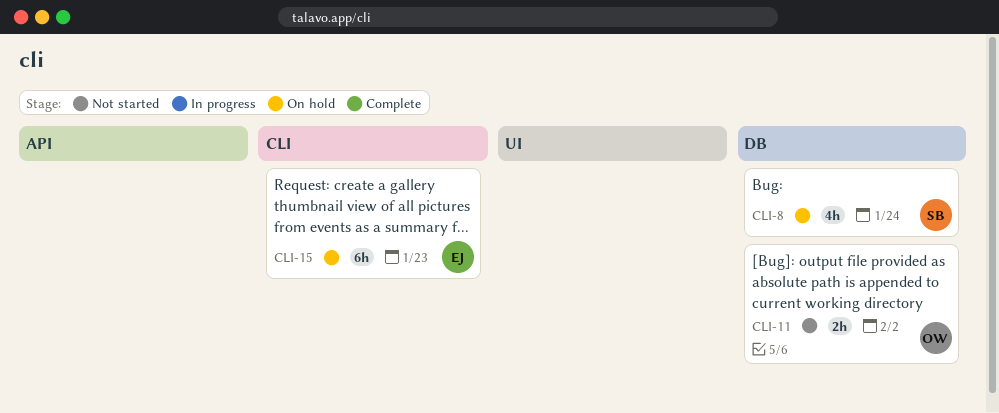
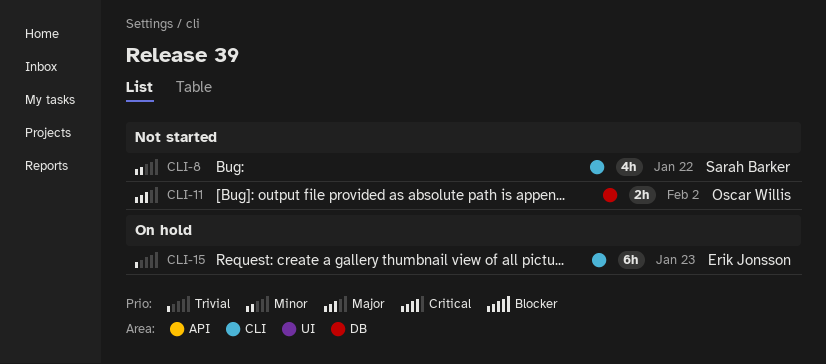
CLI-8, status: On hold -> Not started
CLI-8, label: DB -> CLI
CLI-8, due: Jan 24 -> Jan 22

